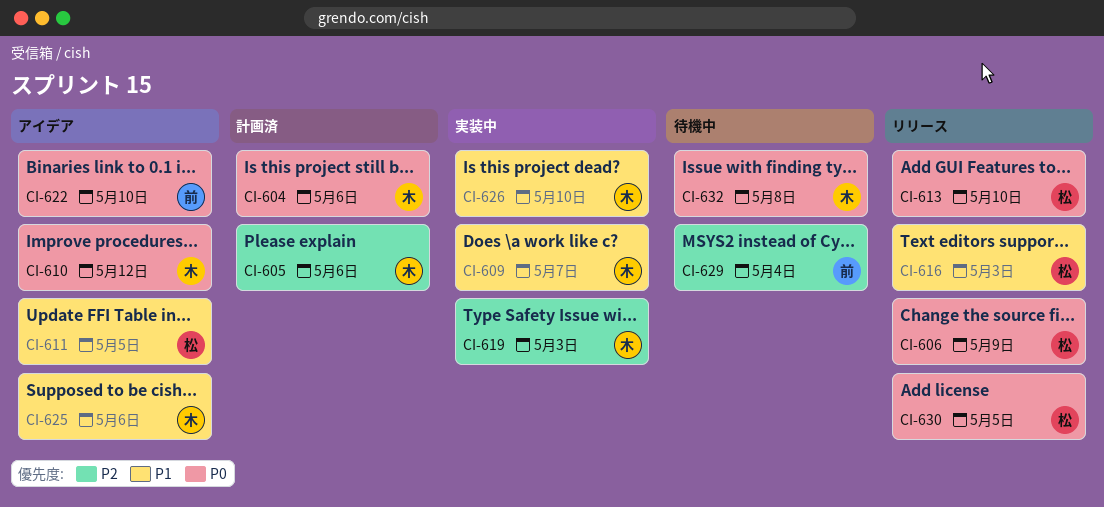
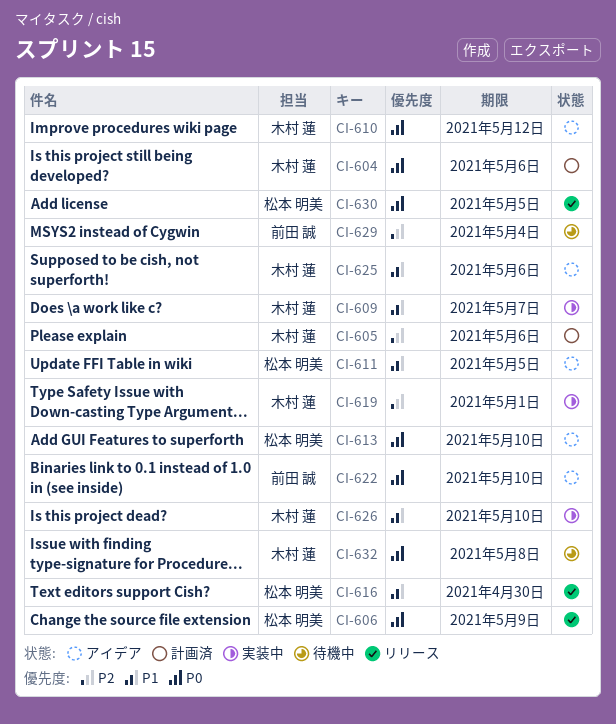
CI-613, status: リリース -> アイデア
CI-616, due: May 3 -> Apr 30
CI-619, due: May 3 -> May 1

